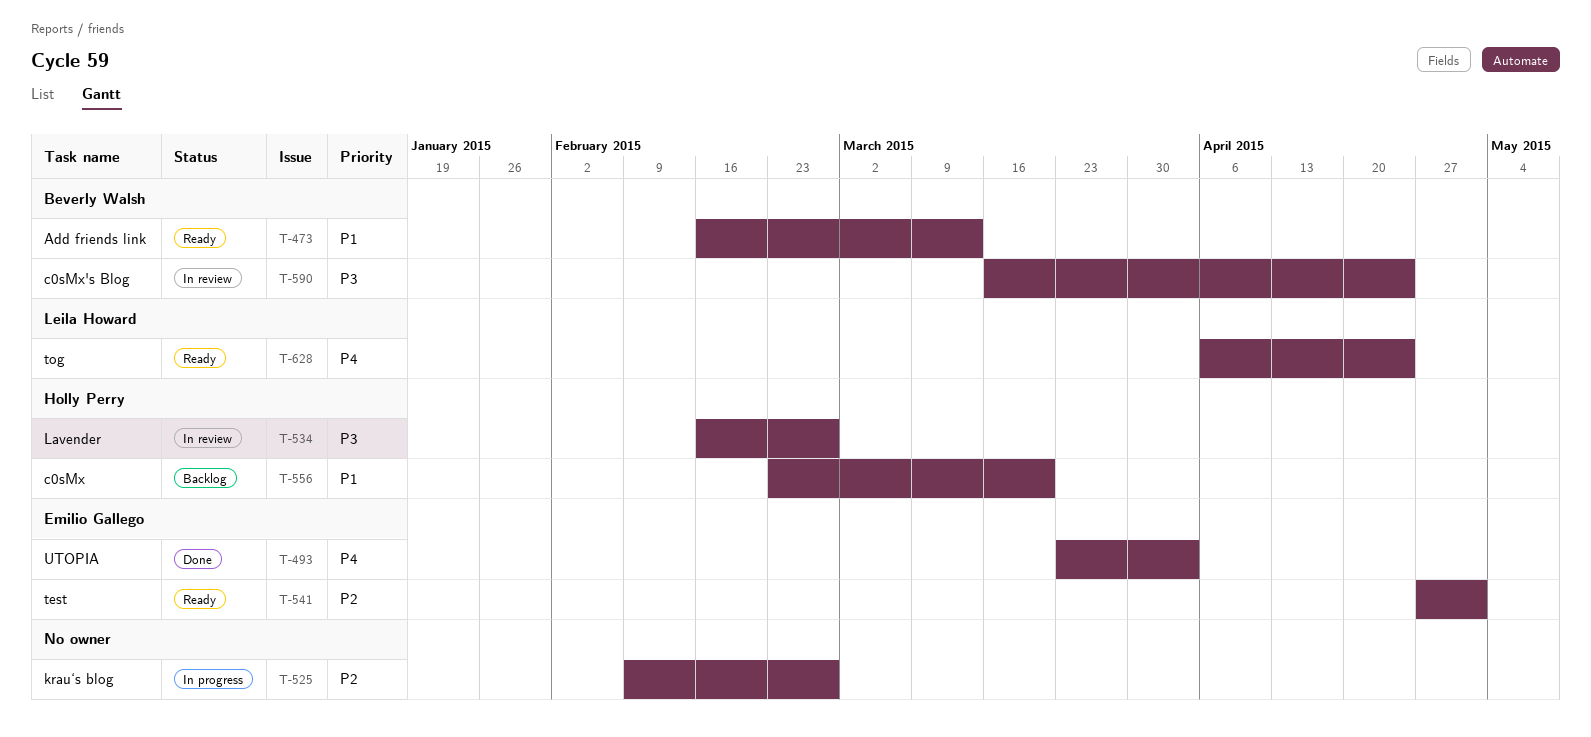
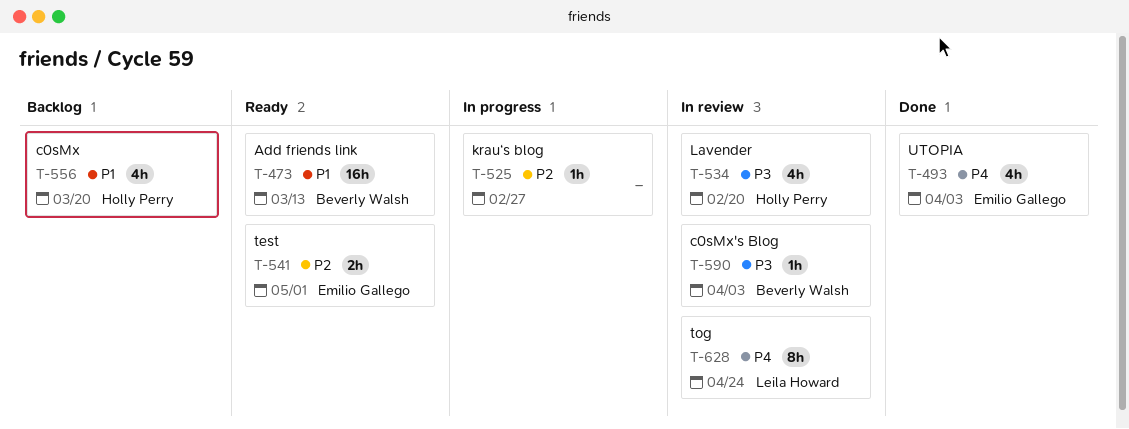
T-534, due: Feb 27 -> Feb 20
T-590, due: Apr 24 -> Apr 3
T-628, status: Ready -> In review

